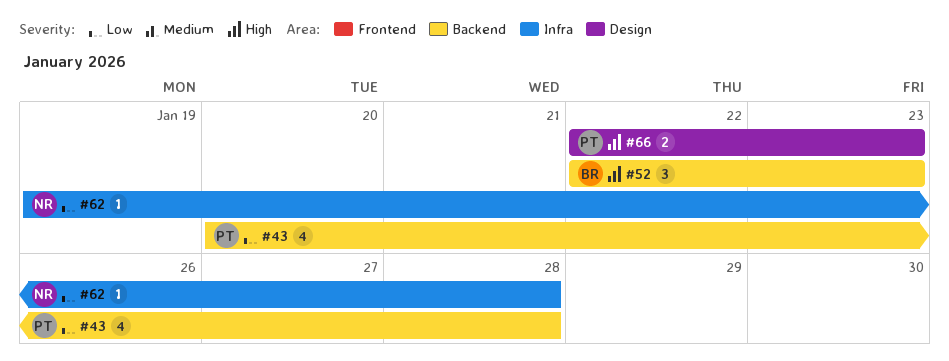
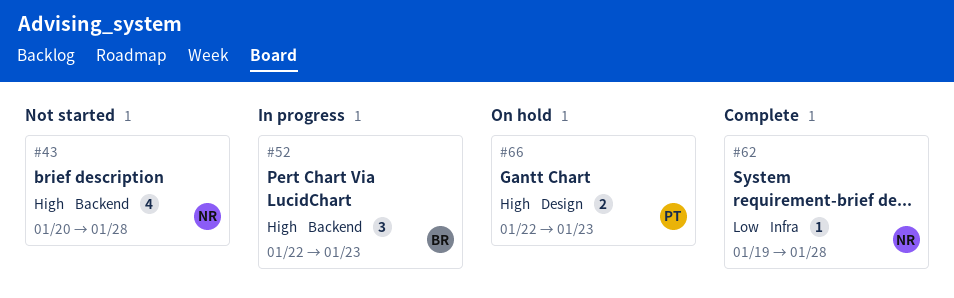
#43, owner: PT -> NR
#43, priority: Low -> High

